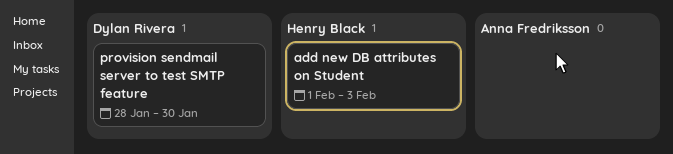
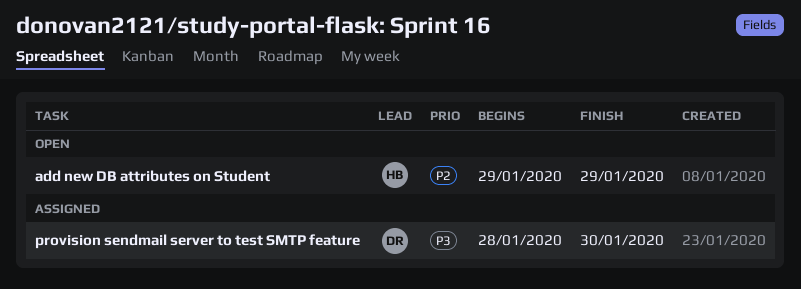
add new DB attributes on Student, start: Feb 1 -> Jan 29
add new DB attributes on Student, due: Feb 3 -> Jan 29

